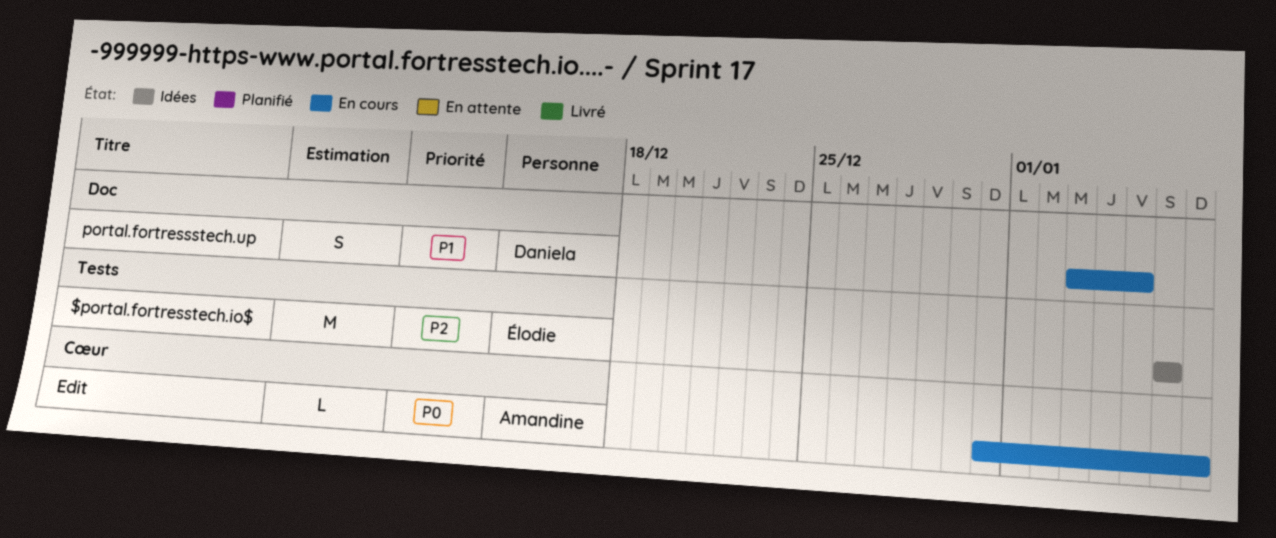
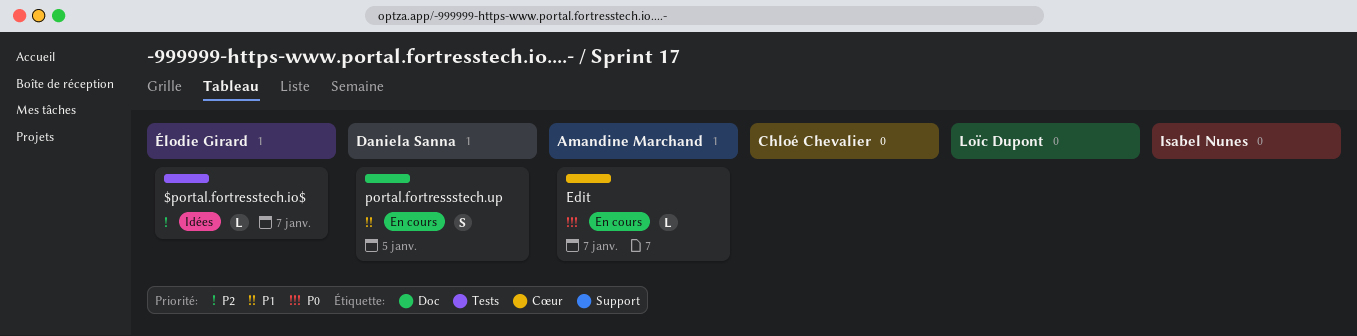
$portal.fortresstech.io$, estimate: M -> L
$portal.fortresstech.io$, due: Jan 6 -> Jan 7

